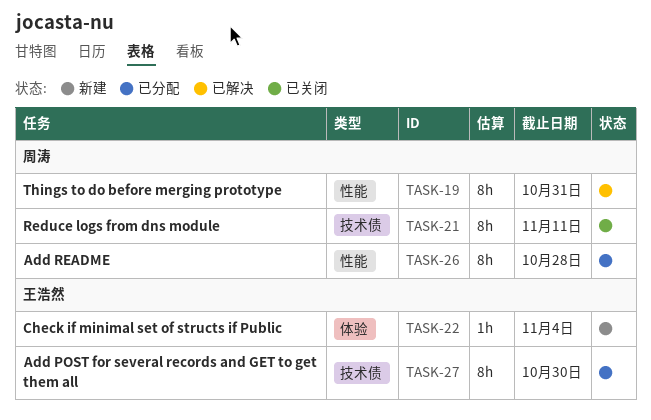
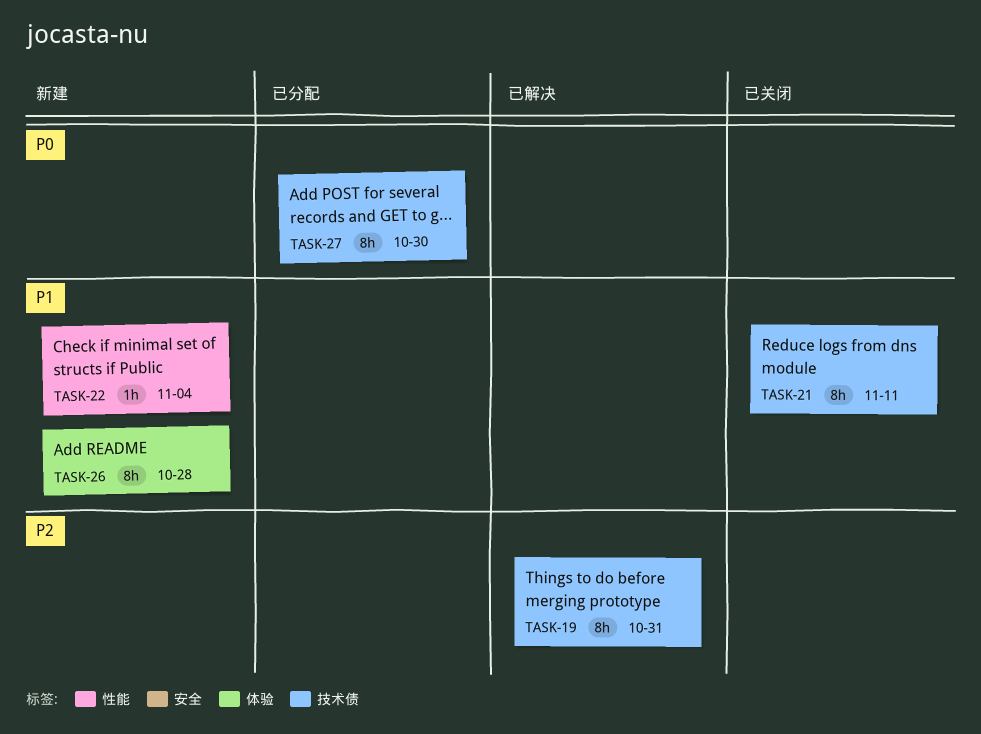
TASK-19, label: 性能 -> 技术债
TASK-22, label: 体验 -> 性能
TASK-26, status: 已分配 -> 新建
TASK-26, label: 性能 -> 体验

